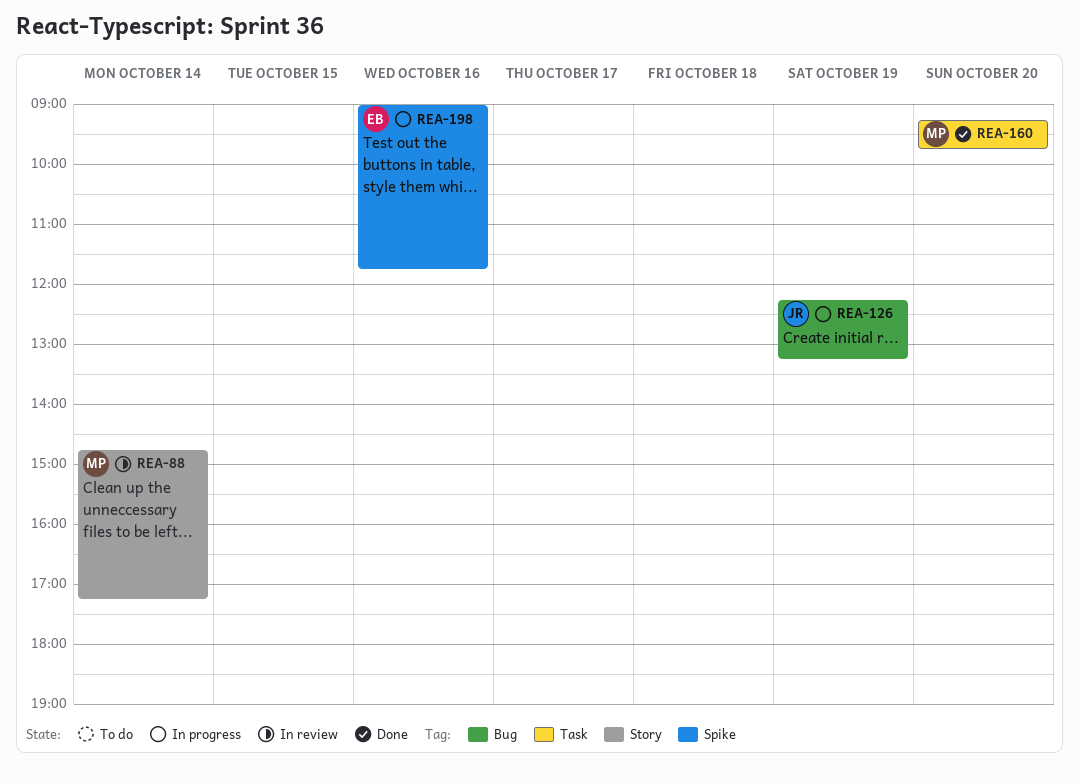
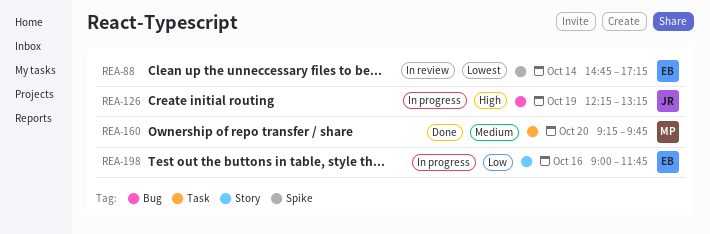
REA-88, owner: MP -> EB
REA-88, label: Story -> Spike
REA-198, label: Spike -> Story

